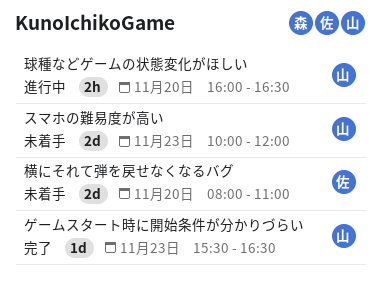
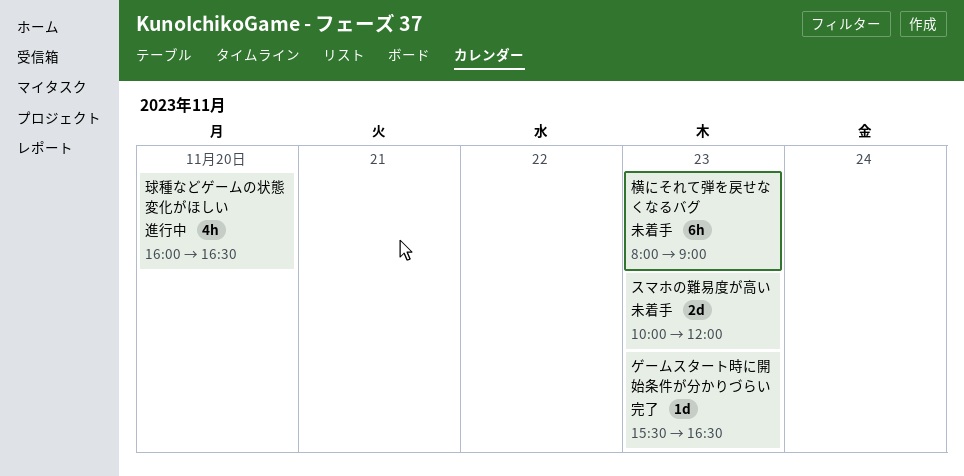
横にそれて弾を戻せなくなるバグ, estimate: 2d -> 6h
横にそれて弾を戻せなくなるバグ, day: Nov 20 -> Nov 23
横にそれて弾を戻せなくなるバグ, ends: 11:00 -> 09:00
球種などゲームの状態変化がほしい, estimate: 2h -> 4h

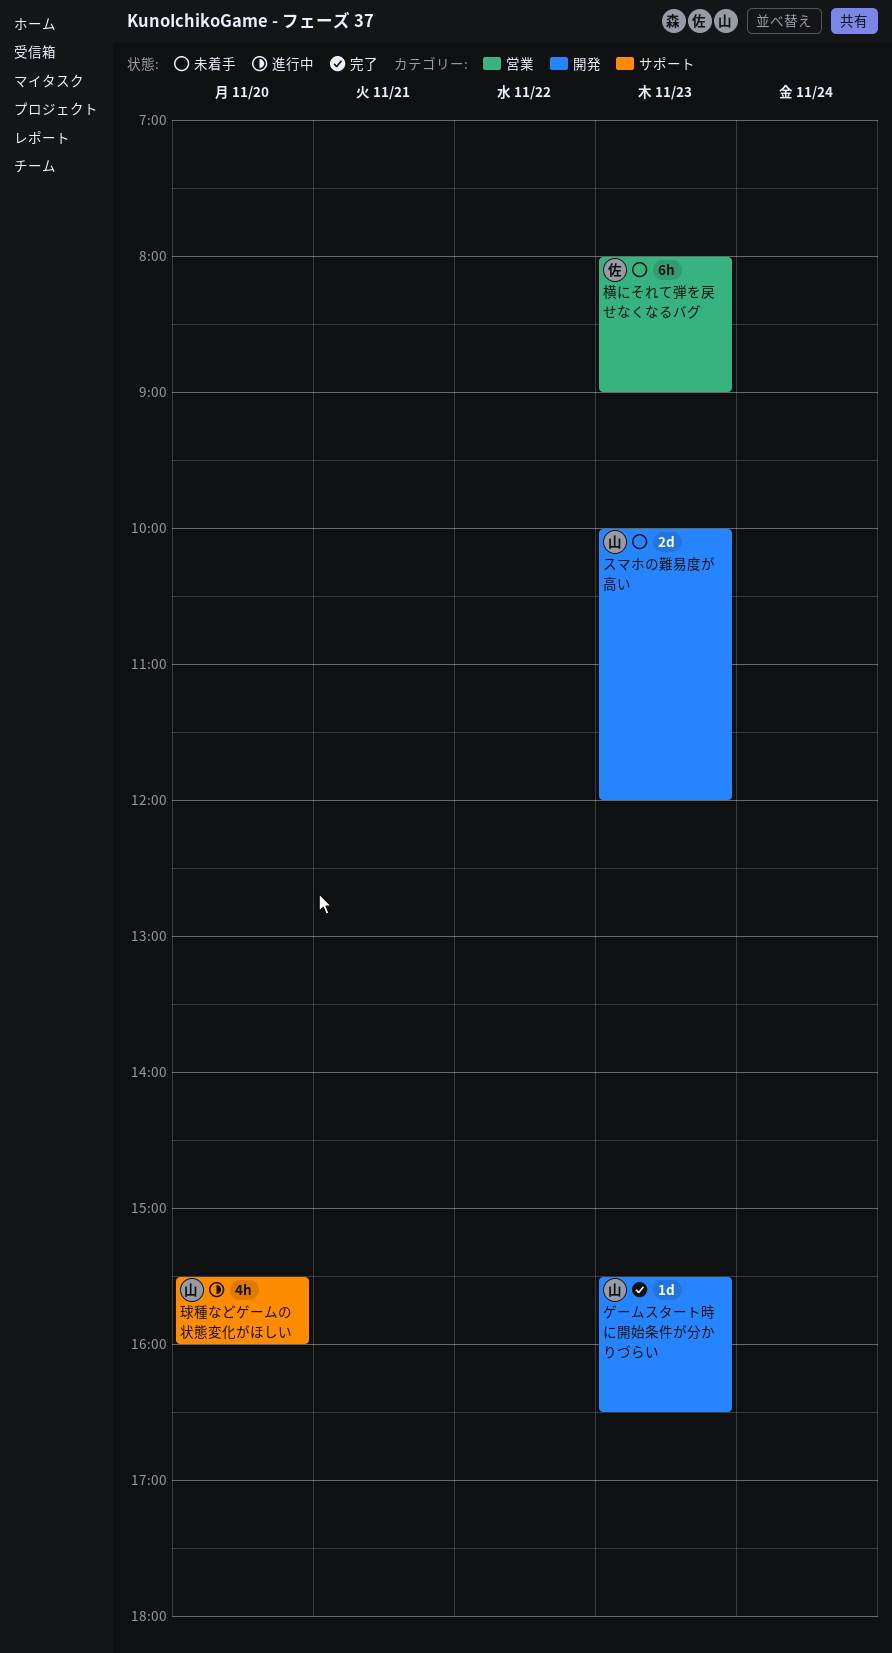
球種などゲームの状態変化がほしい, begins: 16:00 -> 15:30
球種などゲームの状態変化がほしい, ends: 16:30 -> 16:00

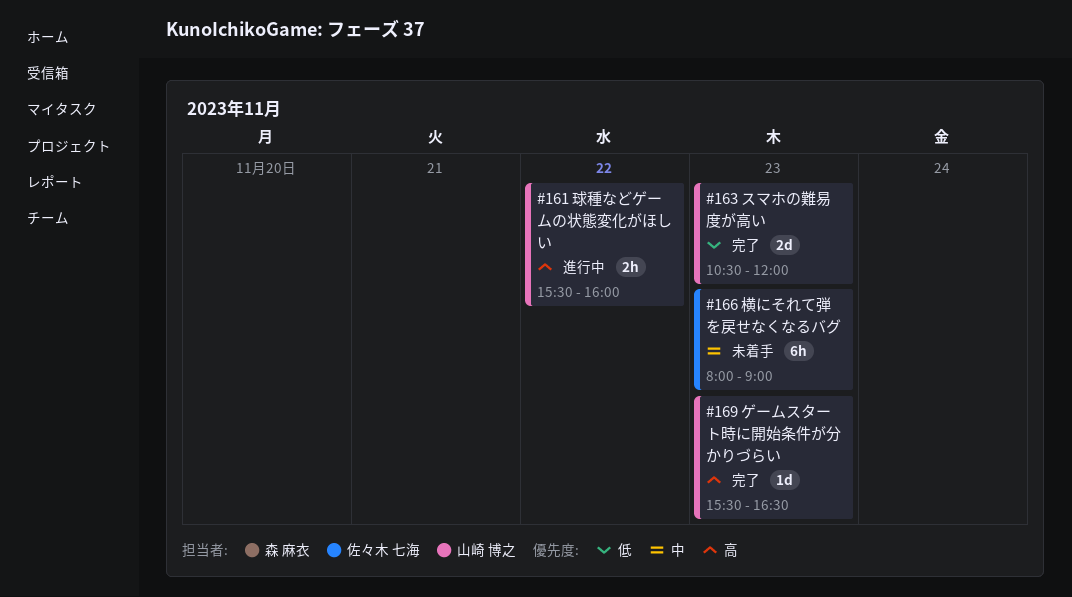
スマホの難易度が高い, status: 未着手 -> 完了
スマホの難易度が高い, begins: 10:00 -> 10:30
球種などゲームの状態変化がほしい, estimate: 4h -> 2h
球種などゲームの状態変化がほしい, day: Nov 20 -> Nov 22

